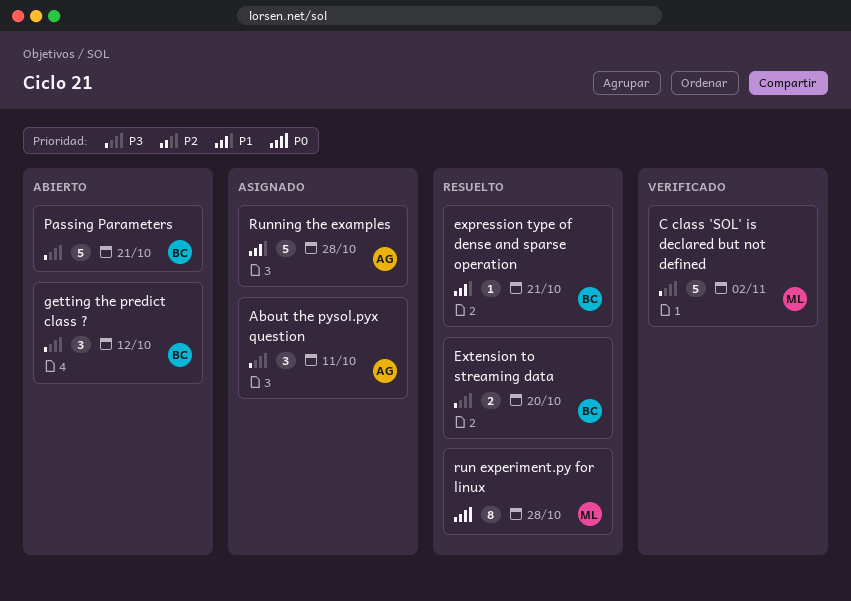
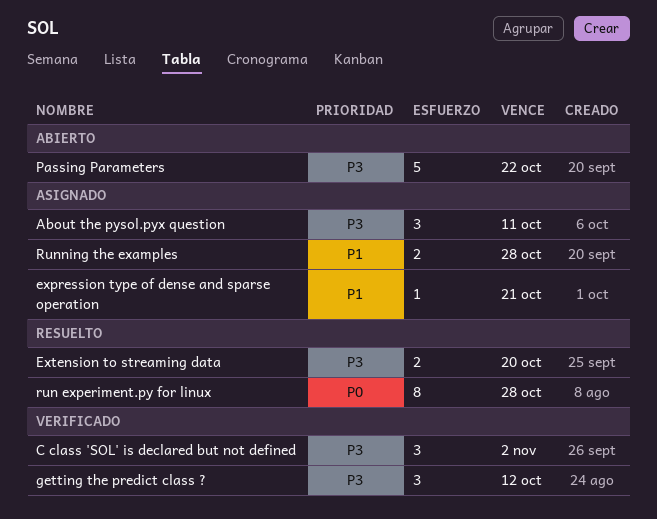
C class 'SOL' is declared but not defined, estimate: 5 -> 3
expression type of dense and sparse operation, status: Resuelto -> Asignado
getting the predict class ?, status: Abierto -> Verificado
Passing Parameters, due: Oct 21 -> Oct 22
Running the examples, estimate: 5 -> 2

